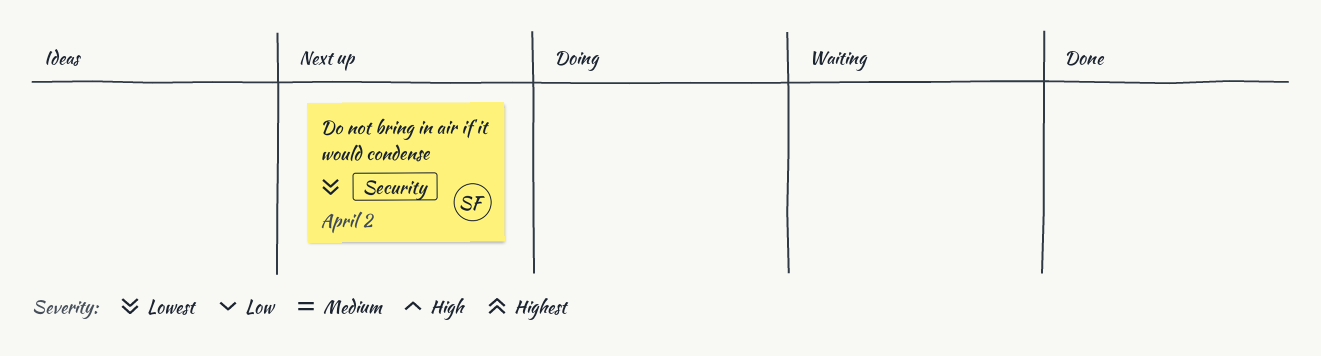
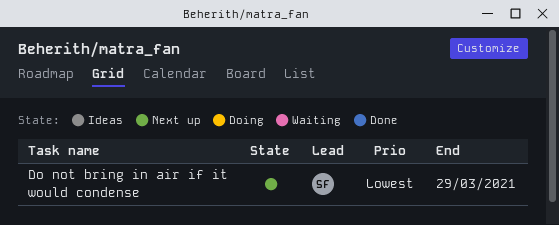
Do not bring in air if it would condense, due: Apr 2 -> Mar 29

